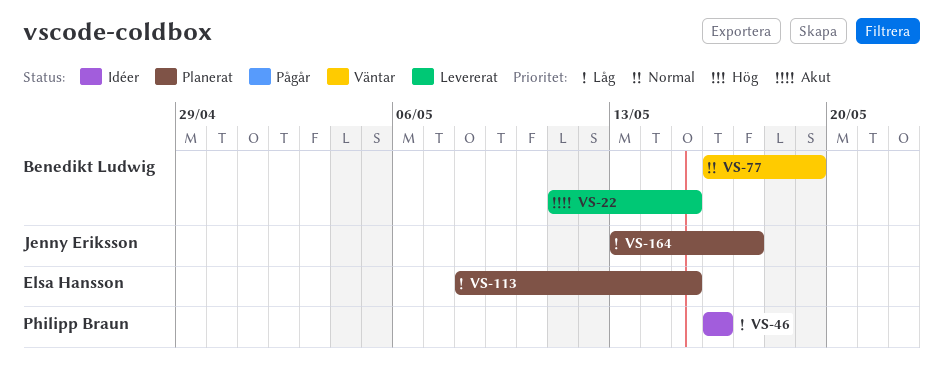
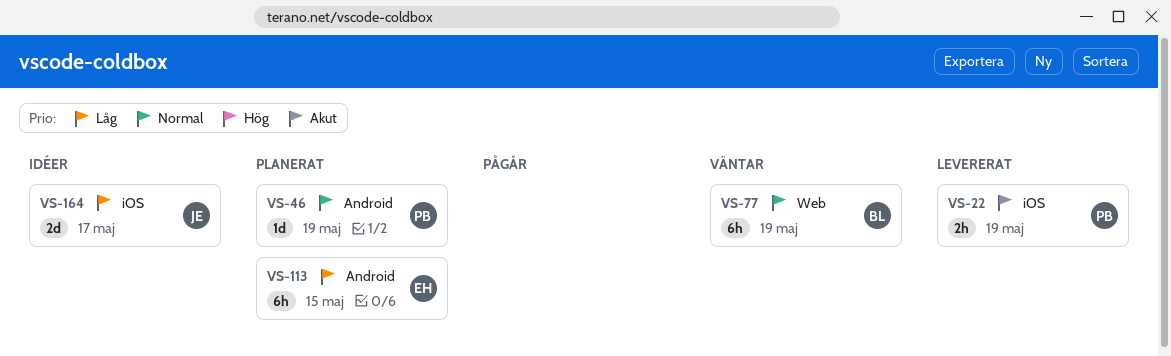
VS-22, owner: Benedikt Ludwig -> Philipp Braun
VS-22, due: May 15 -> May 19
VS-46, status: Idéer -> Planerat
VS-46, priority: Låg -> Normal
VS-46, due: May 16 -> May 19
VS-164, status: Planerat -> Idéer

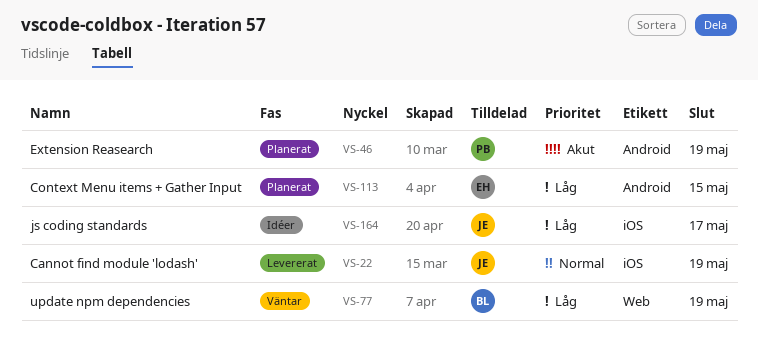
VS-22, owner: PB -> JE
VS-22, priority: Akut -> Normal
VS-46, priority: Normal -> Akut
VS-77, priority: Normal -> Låg

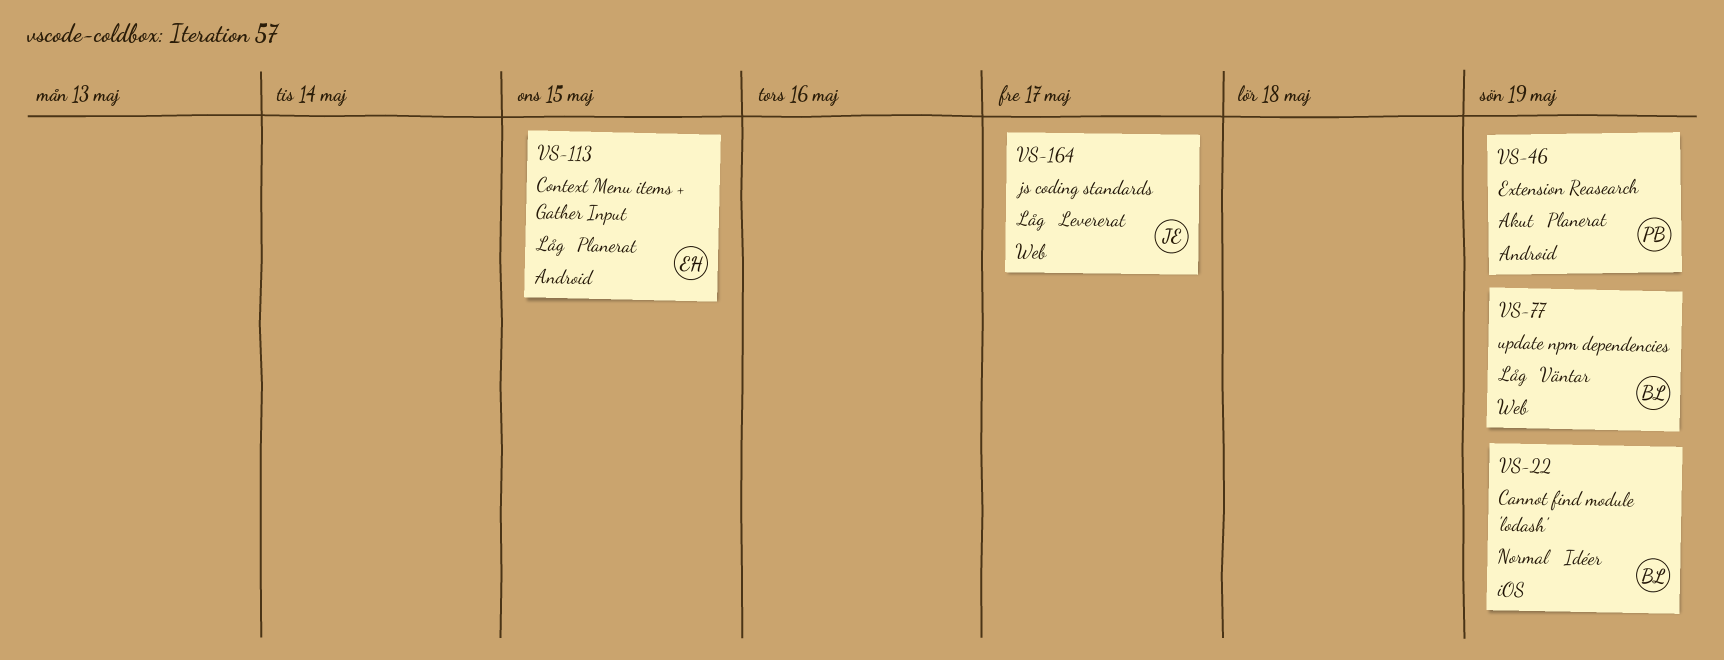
VS-22, status: Levererat -> Idéer
VS-22, owner: JE -> BL
VS-164, status: Idéer -> Levererat
VS-164, label: iOS -> Web

